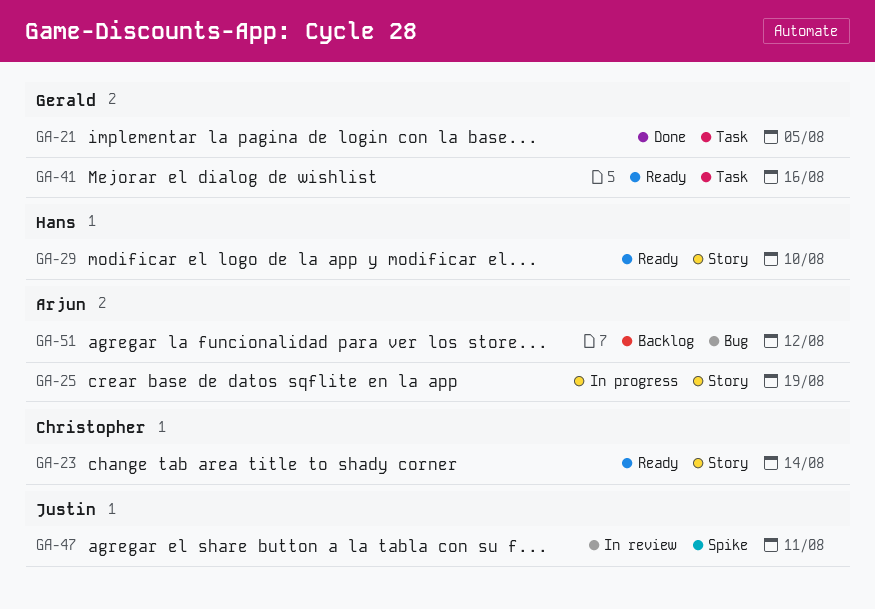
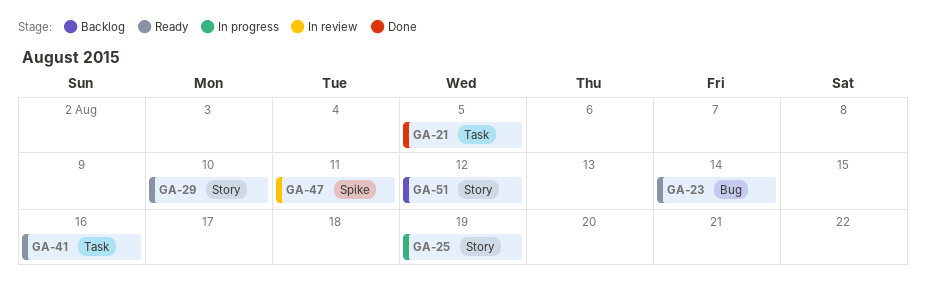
GA-23, label: Story -> Bug
GA-51, label: Bug -> Story

